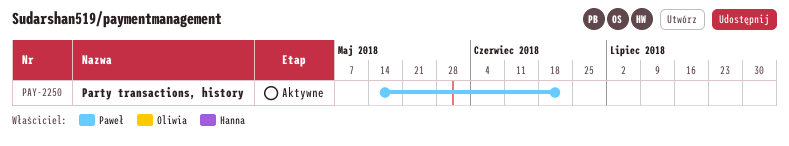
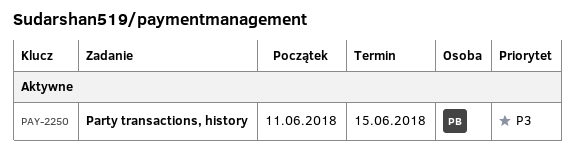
PAY-2250, start: May 14 -> Jun 11
PAY-2250, due: Jun 22 -> Jun 15

